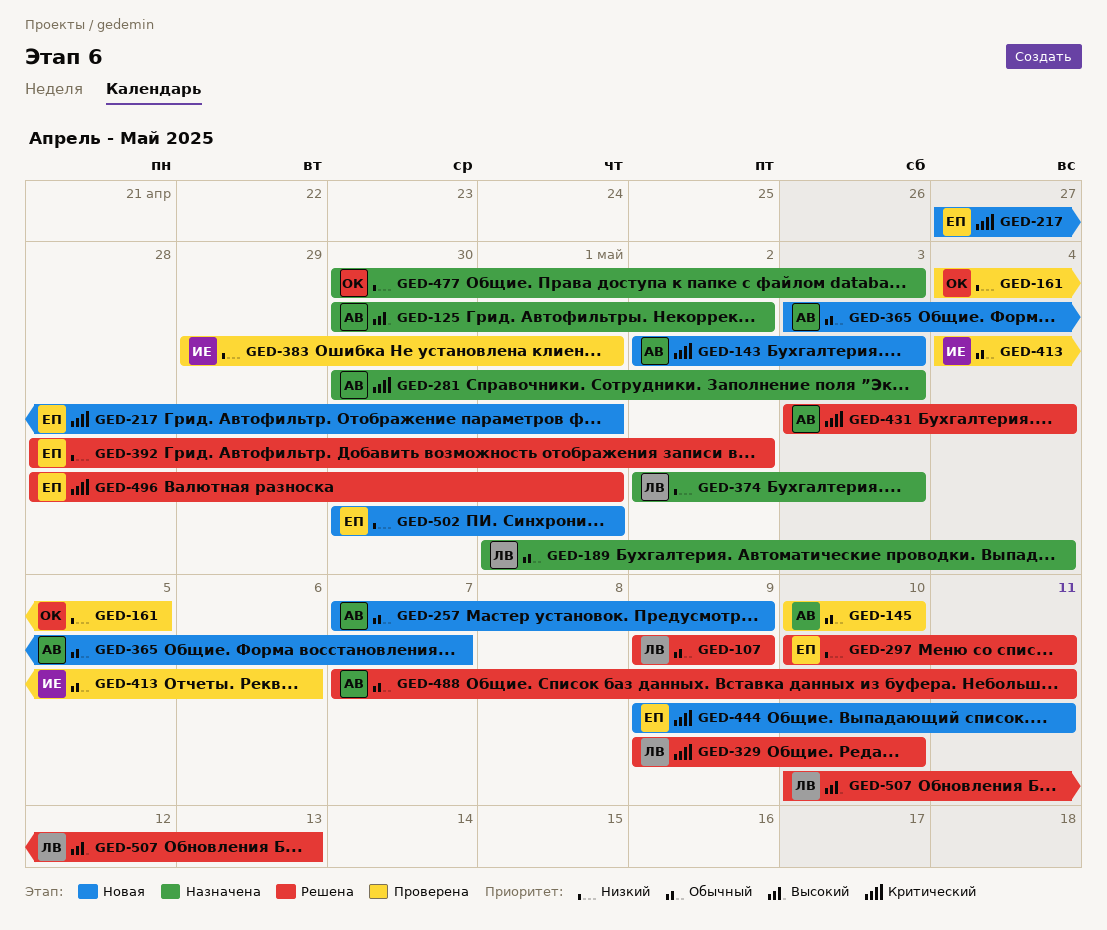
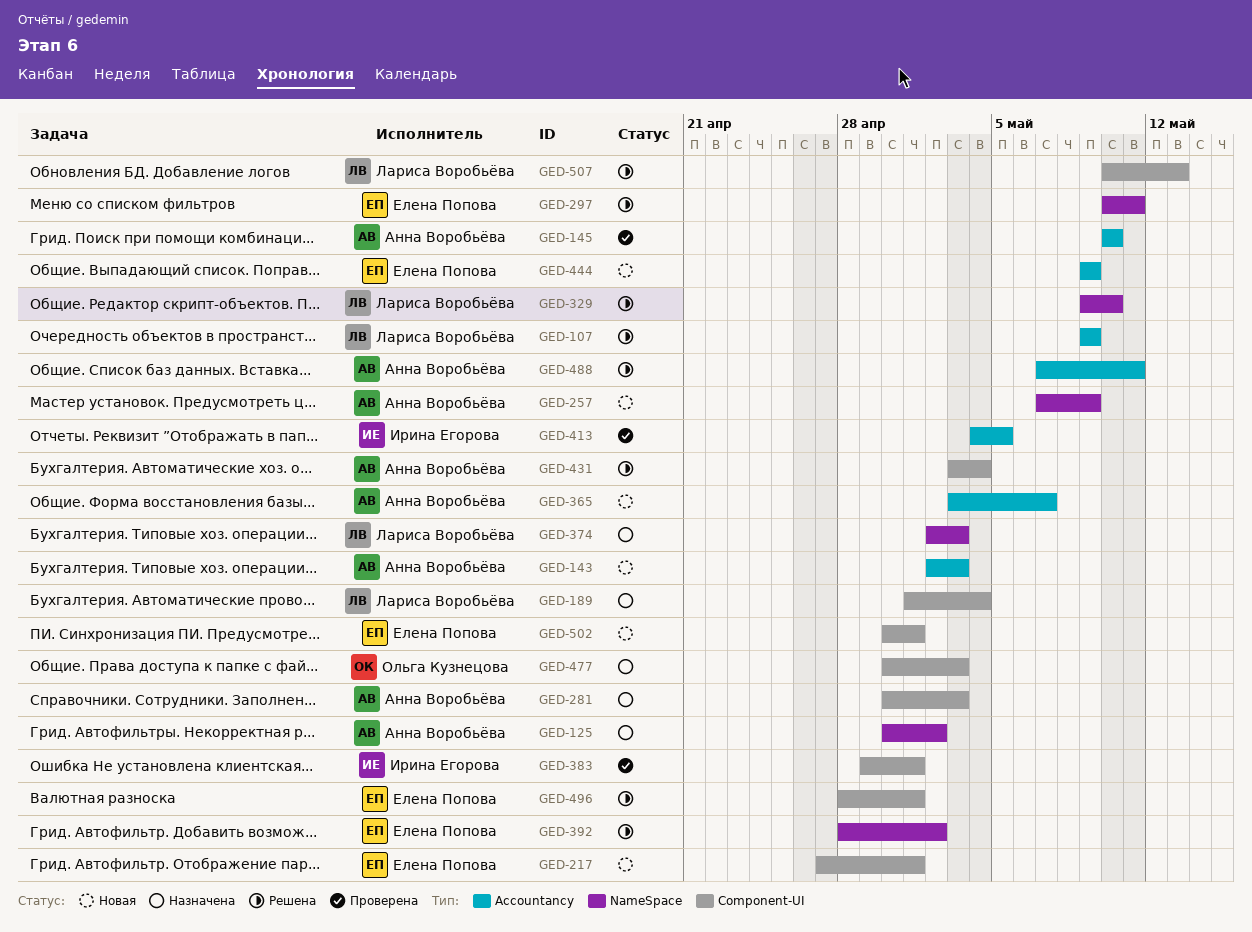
GED-161: present -> none
GED-413, due: May 6 -> May 5
GED-444, due: May 11 -> May 9

